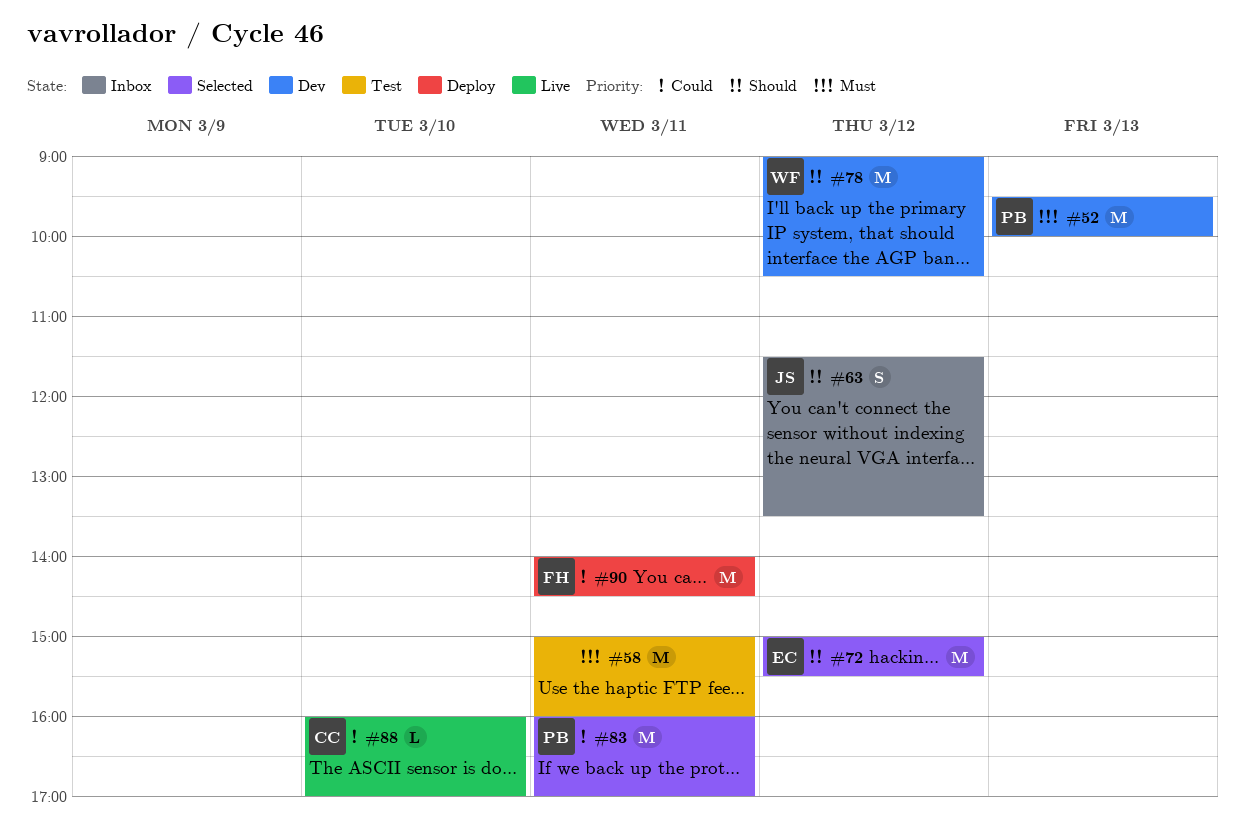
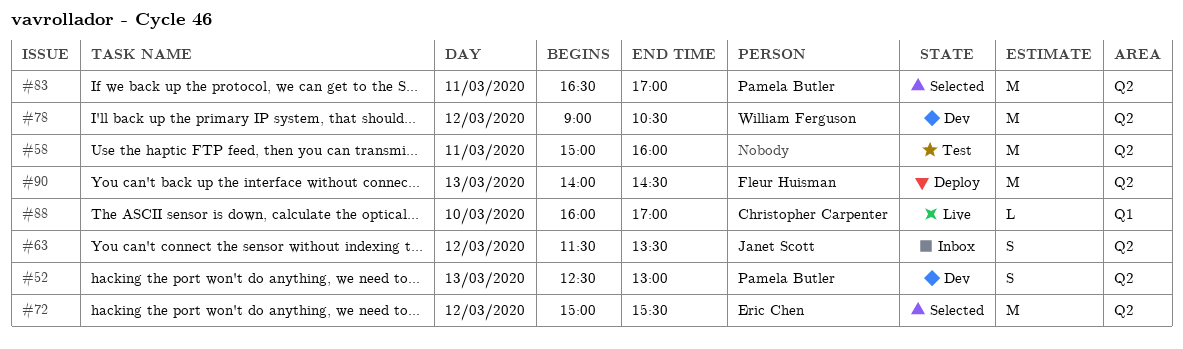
#52, estimate: M -> S
#52, begins: 09:30 -> 12:30
#52, ends: 10:00 -> 13:00
#83, begins: 16:00 -> 16:30
#90, day: Mar 11 -> Mar 13

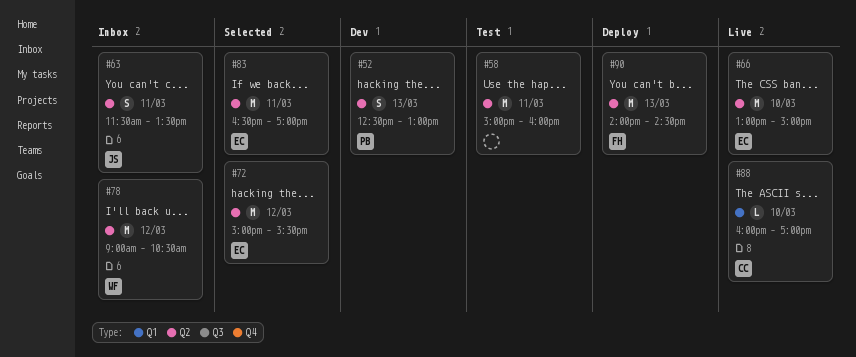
#63, day: Mar 12 -> Mar 11
#66: none -> present
#78, status: Dev -> Inbox
#83, owner: Pamela Butler -> Eric Chen

